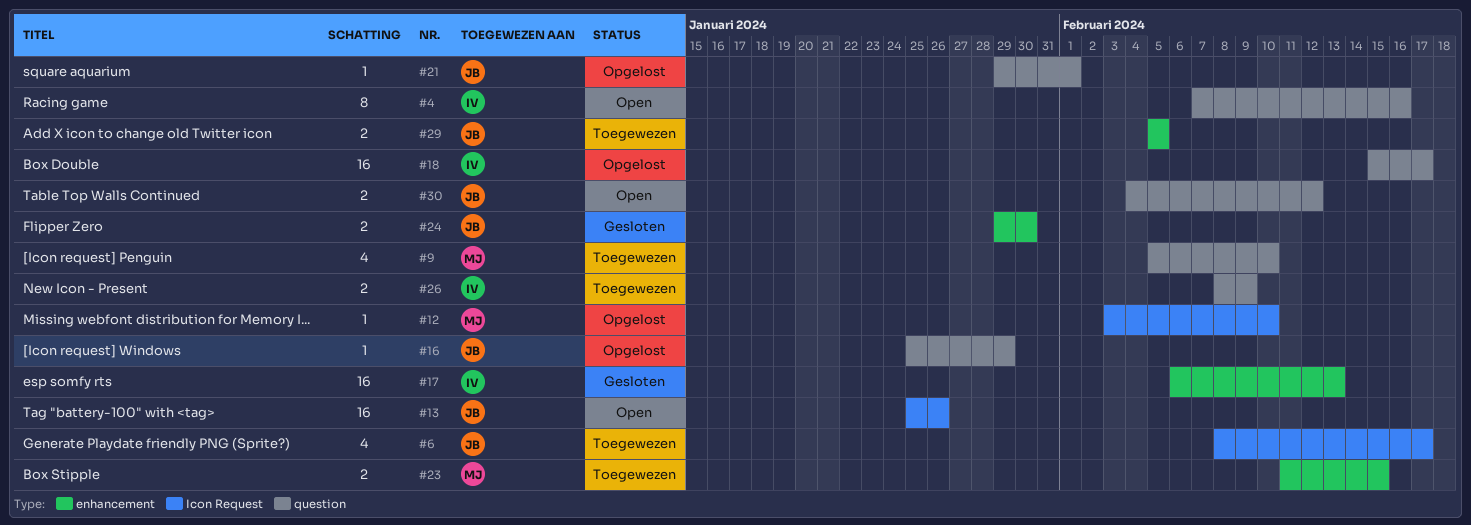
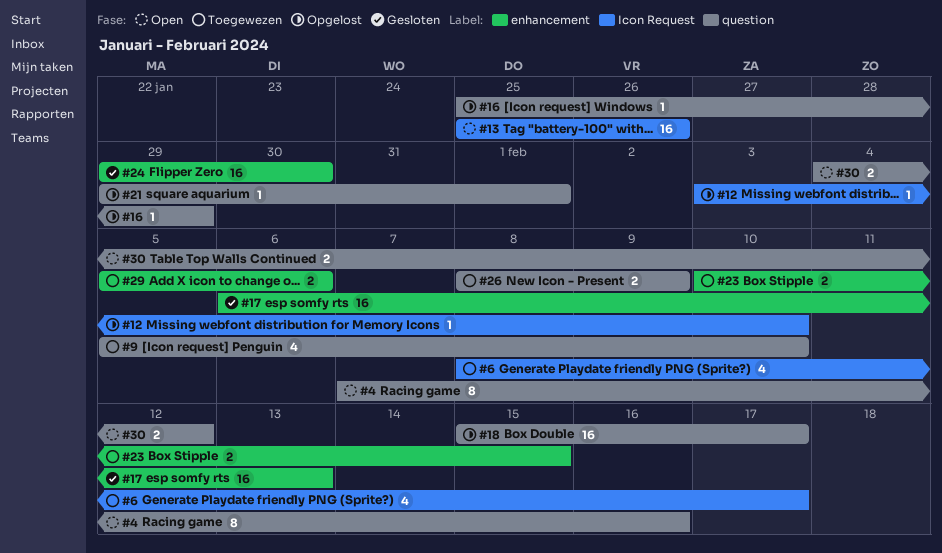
#23, start: Feb 11 -> Feb 10
#24, estimate: 2 -> 16
#29, due: Feb 5 -> Feb 6

